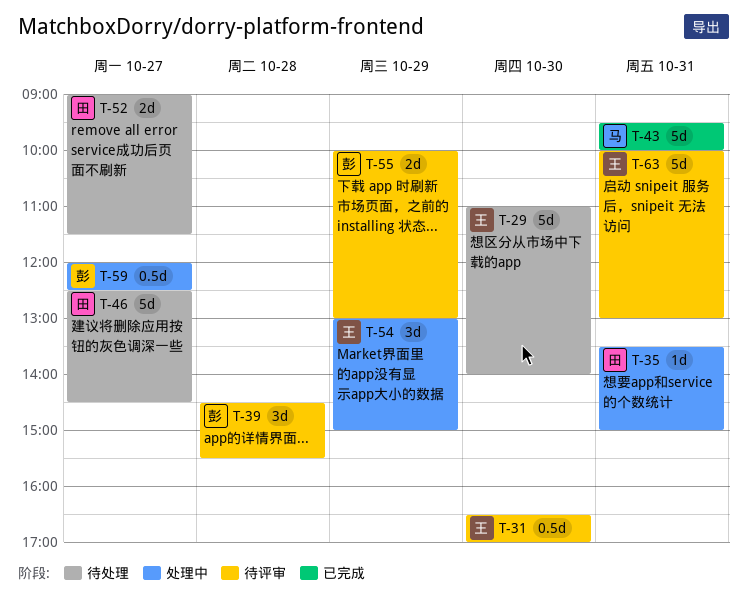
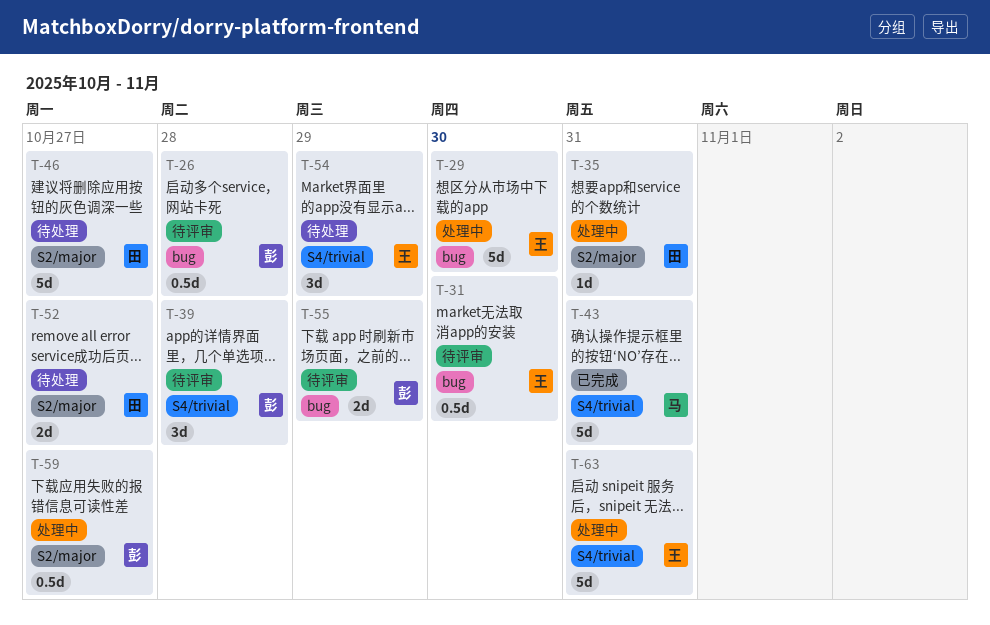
T-26: none -> present
T-29, status: 待处理 -> 处理中
T-54, status: 处理中 -> 待处理
T-63, status: 待评审 -> 处理中

